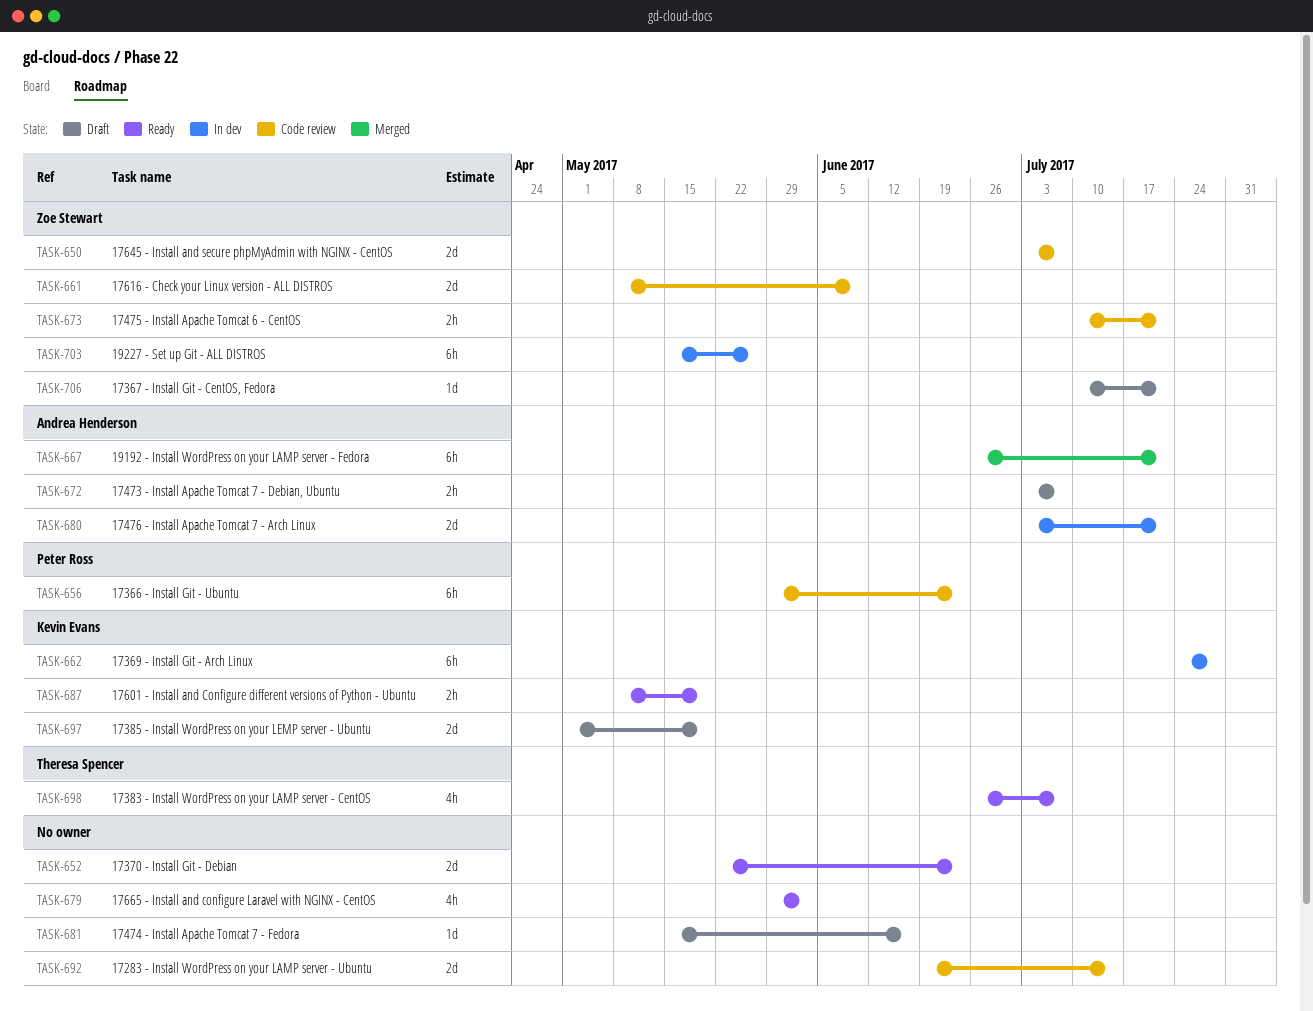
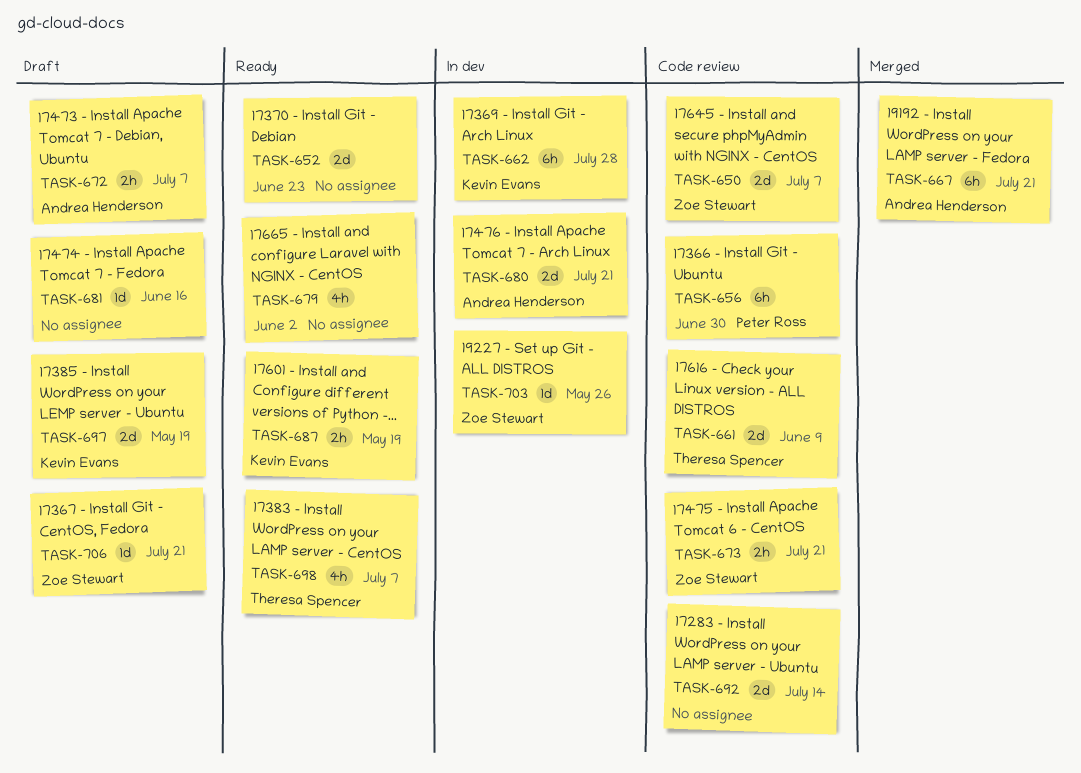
TASK-656, due: Jun 23 -> Jun 30
TASK-661, owner: Zoe Stewart -> Theresa Spencer
TASK-703, estimate: 6h -> 1d

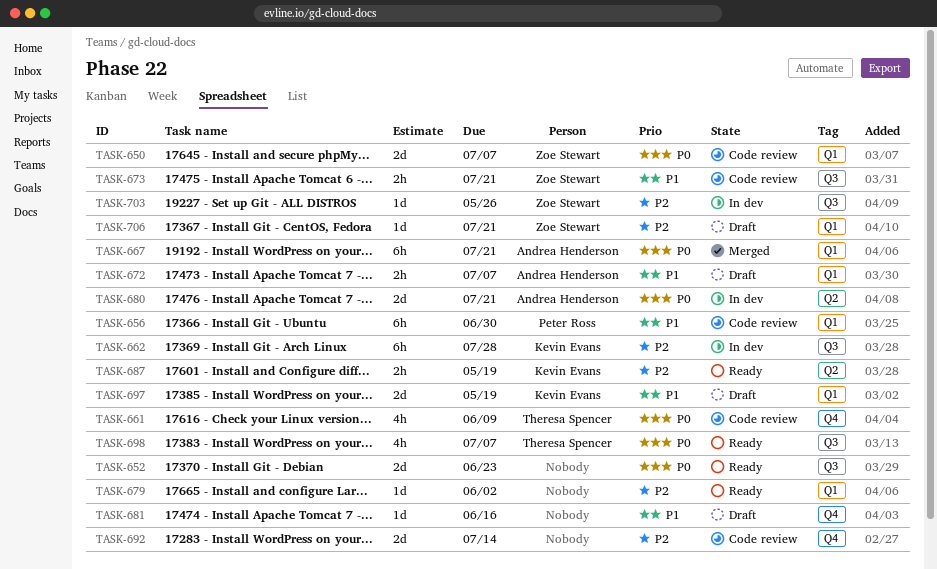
TASK-661, estimate: 2d -> 4h
TASK-679, estimate: 4h -> 1d

